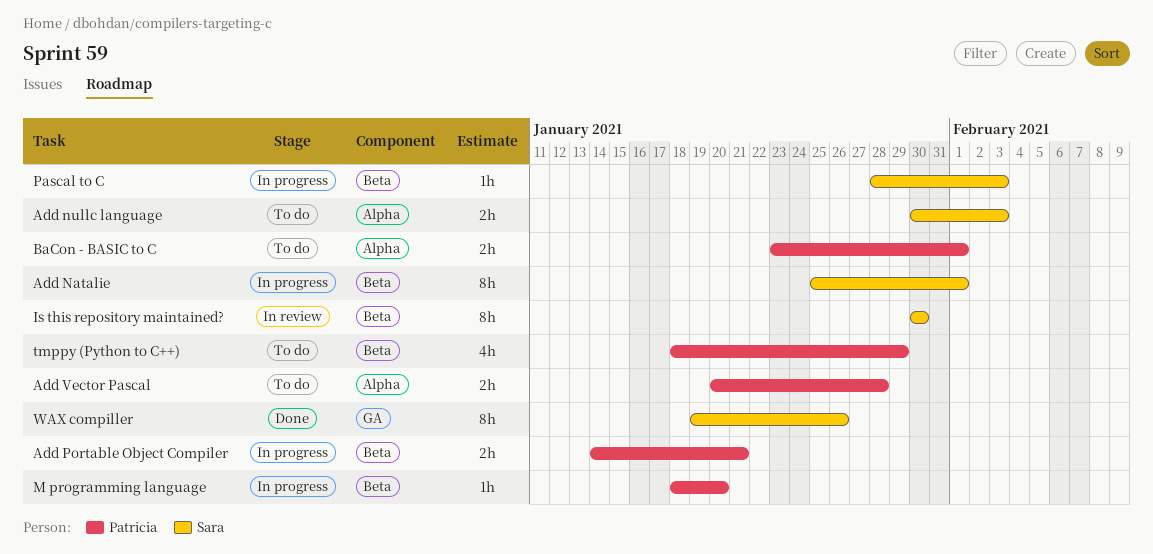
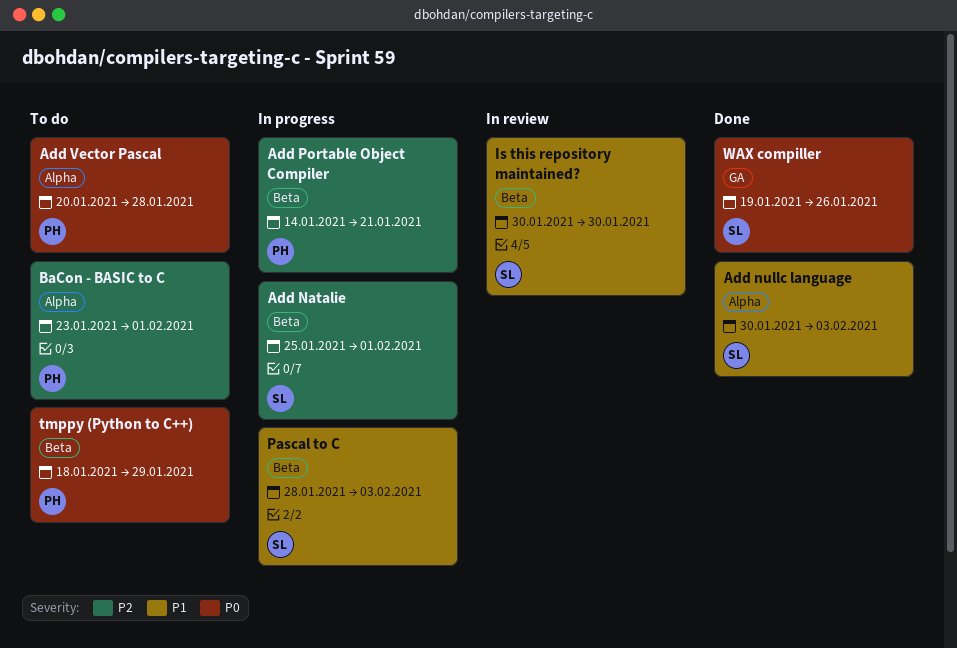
Add nullc language, status: To do -> Done
M programming language: present -> none

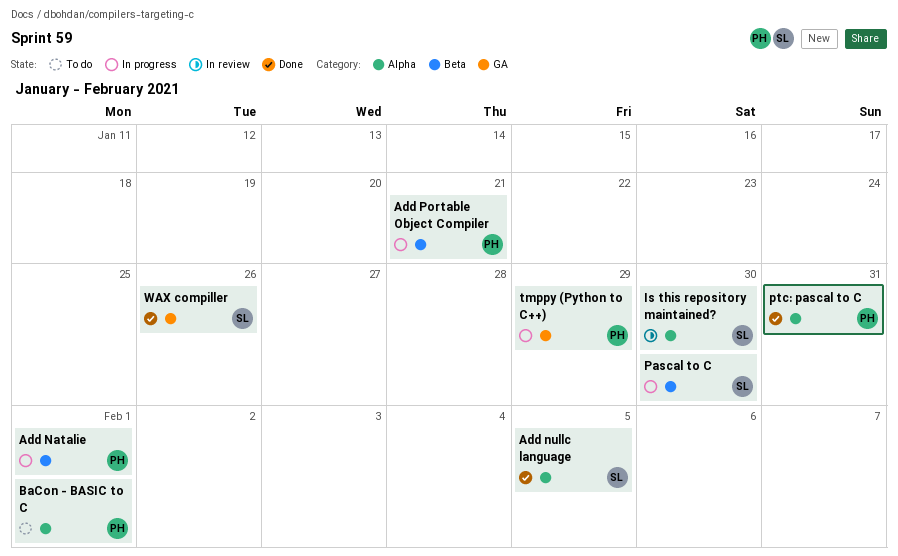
Add Natalie, owner: SL -> PH
Add nullc language, due: Feb 3 -> Feb 5
Add Vector Pascal: present -> none
Is this repository maintained?, label: Beta -> Alpha
Pascal to C, due: Feb 3 -> Jan 30
ptc: pascal to C: none -> present
tmppy (Python to C++), status: To do -> In progress
tmppy (Python to C++), label: Beta -> GA

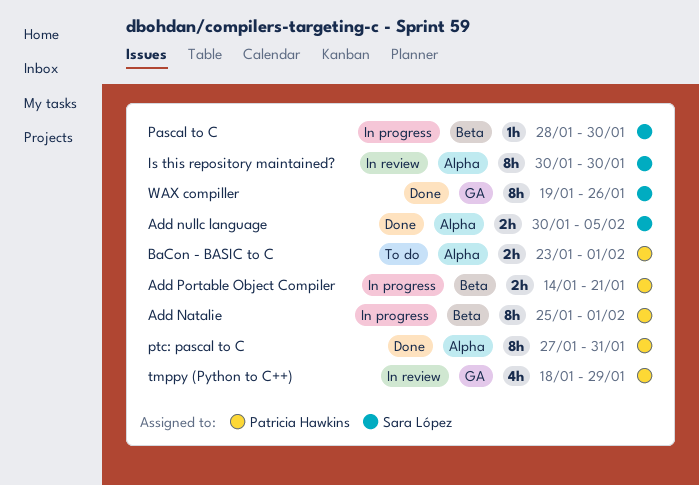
tmppy (Python to C++), status: In progress -> In review

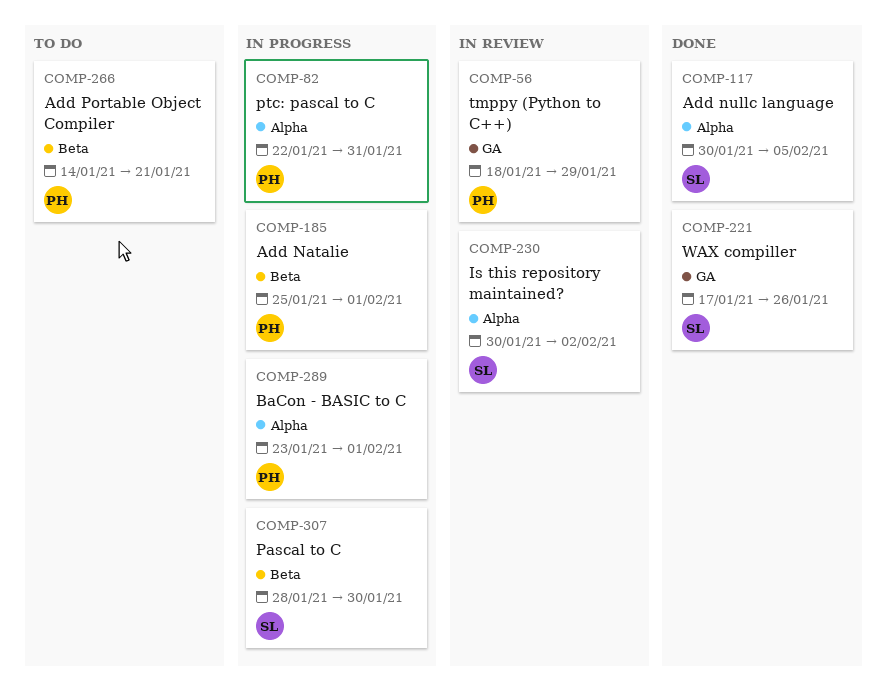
Add Portable Object Compiler, status: In progress -> To do
BaCon - BASIC to C, status: To do -> In progress
Is this repository maintained?, due: Jan 30 -> Feb 2
ptc: pascal to C, status: Done -> In progress
ptc: pascal to C, start: Jan 27 -> Jan 22
WAX compiller, start: Jan 19 -> Jan 17

